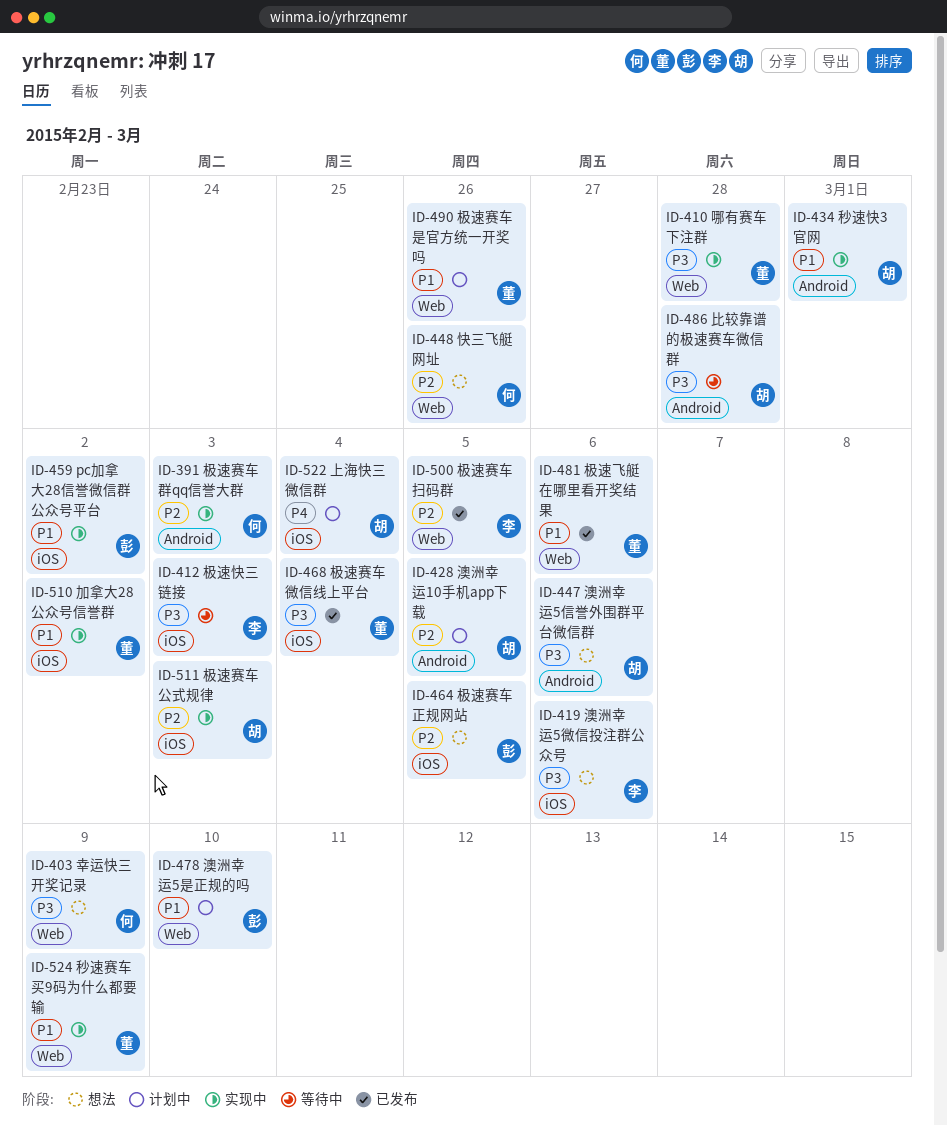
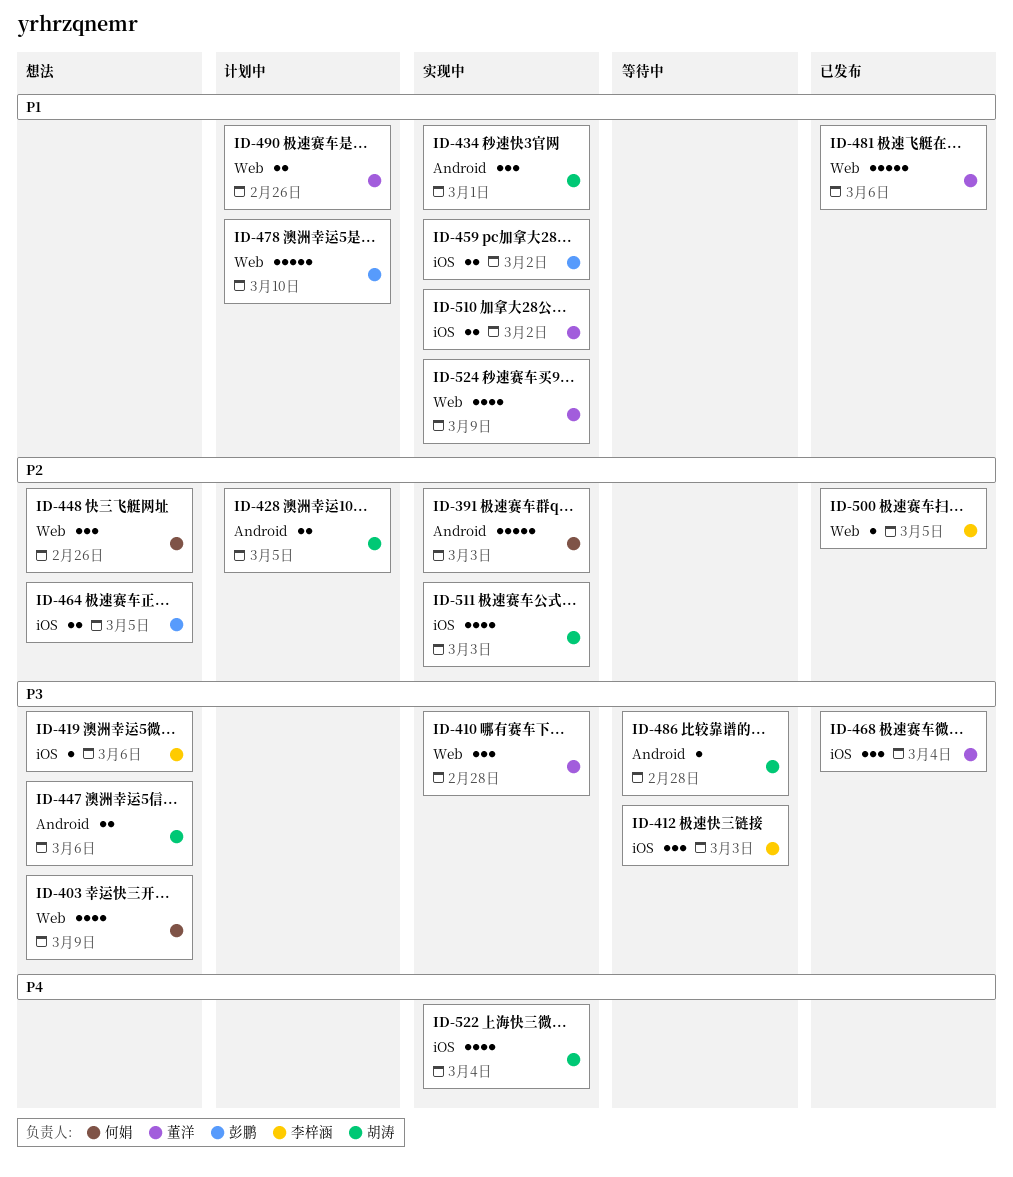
ID-522, status: 计划中 -> 实现中

